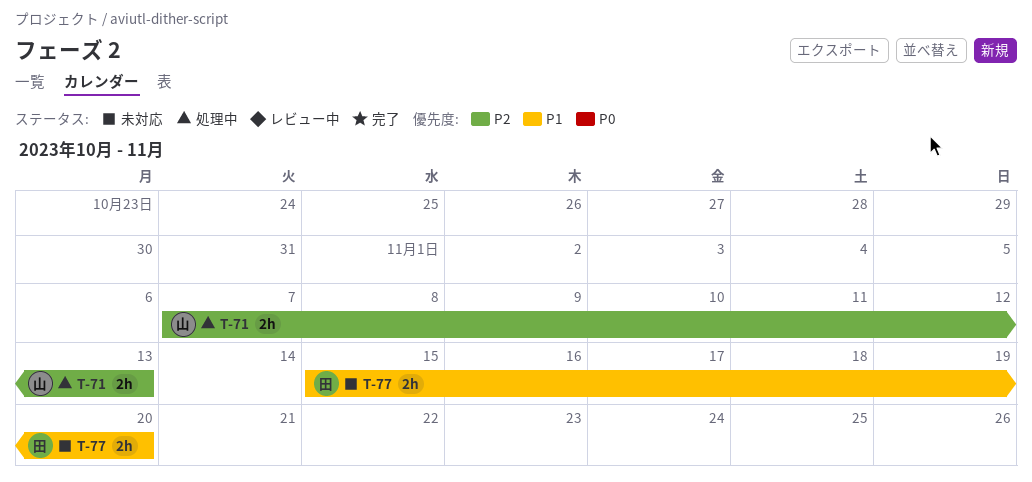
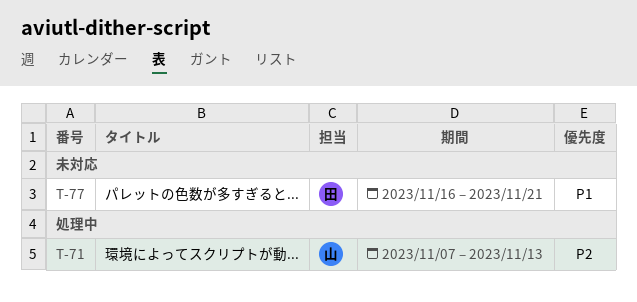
T-77, start: Nov 15 -> Nov 16
T-77, due: Nov 20 -> Nov 21

